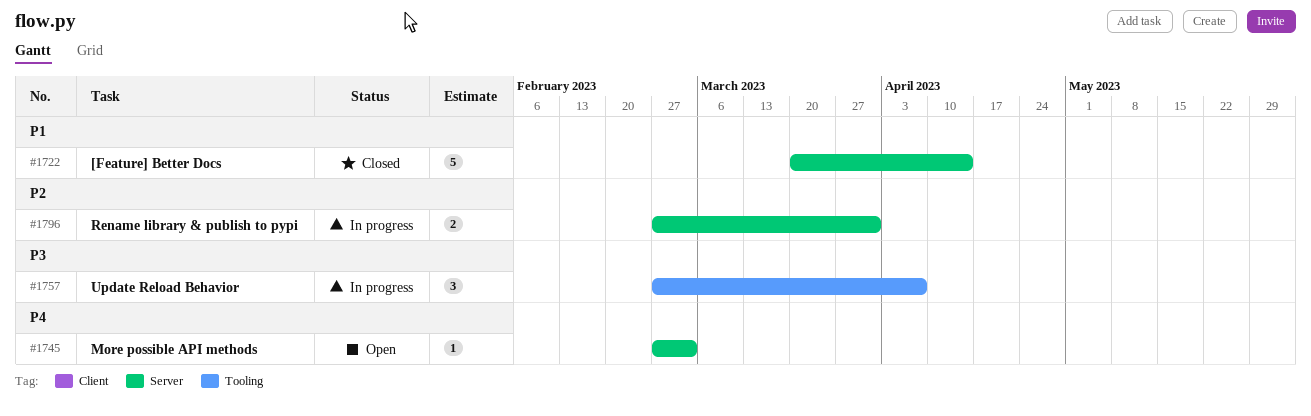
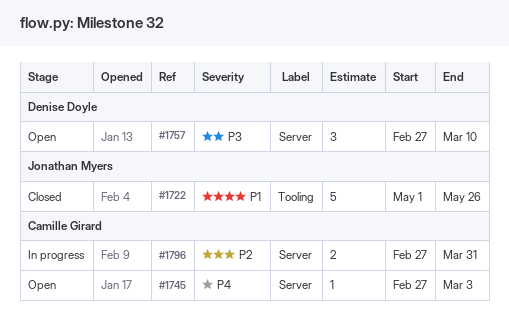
#1722, label: Server -> Tooling
#1722, start: Mar 20 -> May 1
#1722, due: Apr 14 -> May 26
#1757, status: In progress -> Open
#1757, label: Tooling -> Server
#1757, due: Apr 7 -> Mar 10

